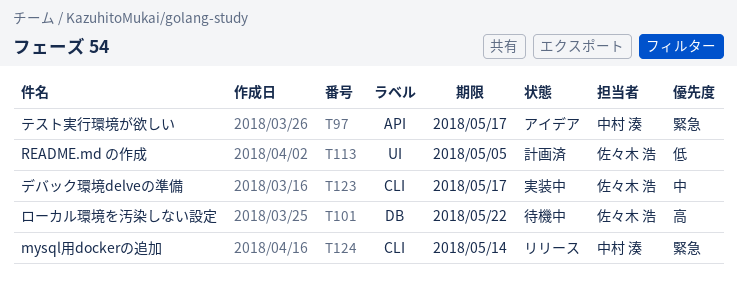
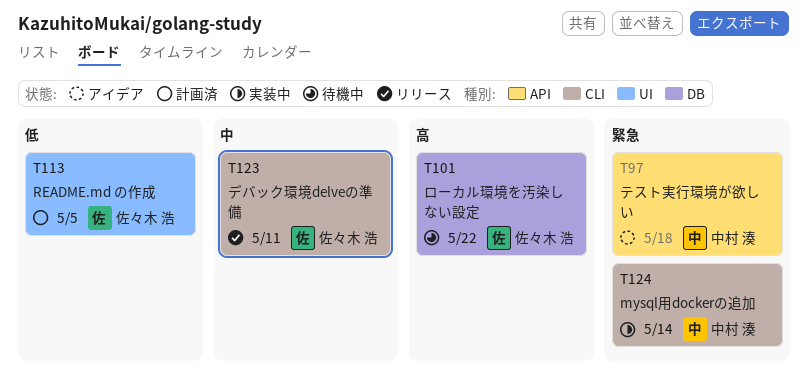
T97, due: May 17 -> May 18
T123, status: 実装中 -> リリース
T123, due: May 17 -> May 11
T124, status: リリース -> 実装中

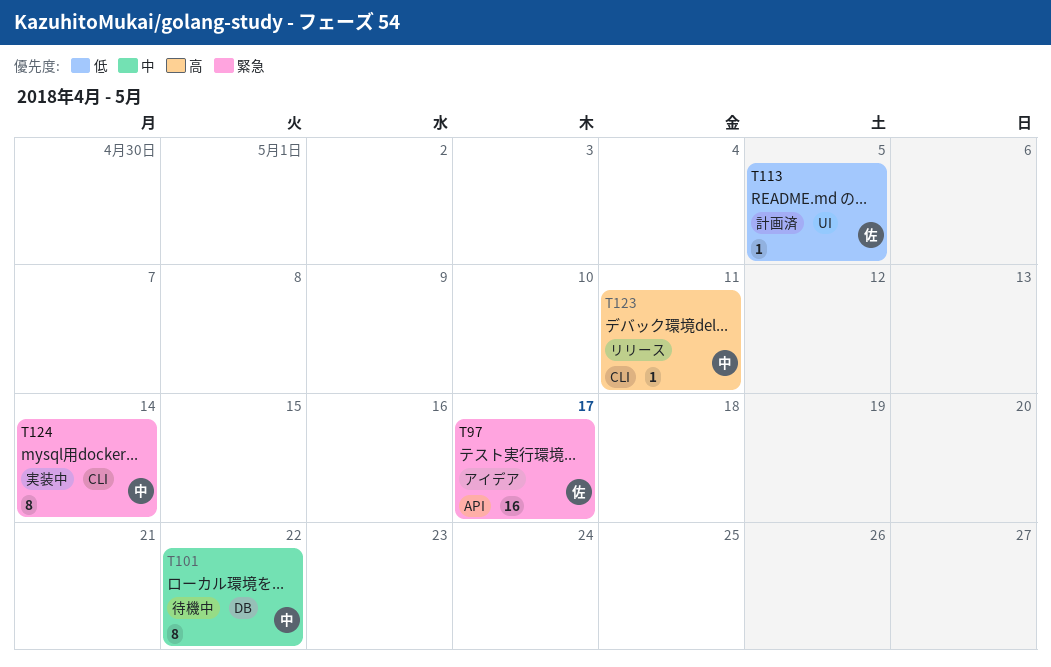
T97, owner: 中村 湊 -> 佐々木 浩
T97, due: May 18 -> May 17
T101, owner: 佐々木 浩 -> 中村 湊
T101, priority: 高 -> 中
T123, owner: 佐々木 浩 -> 中村 湊
T123, priority: 中 -> 高

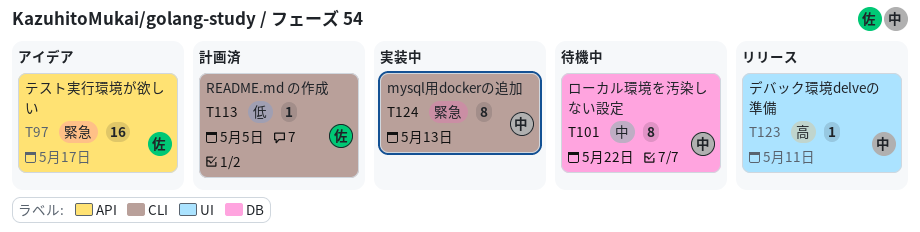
T113, label: UI -> CLI
T123, label: CLI -> UI
T124, due: May 14 -> May 13

